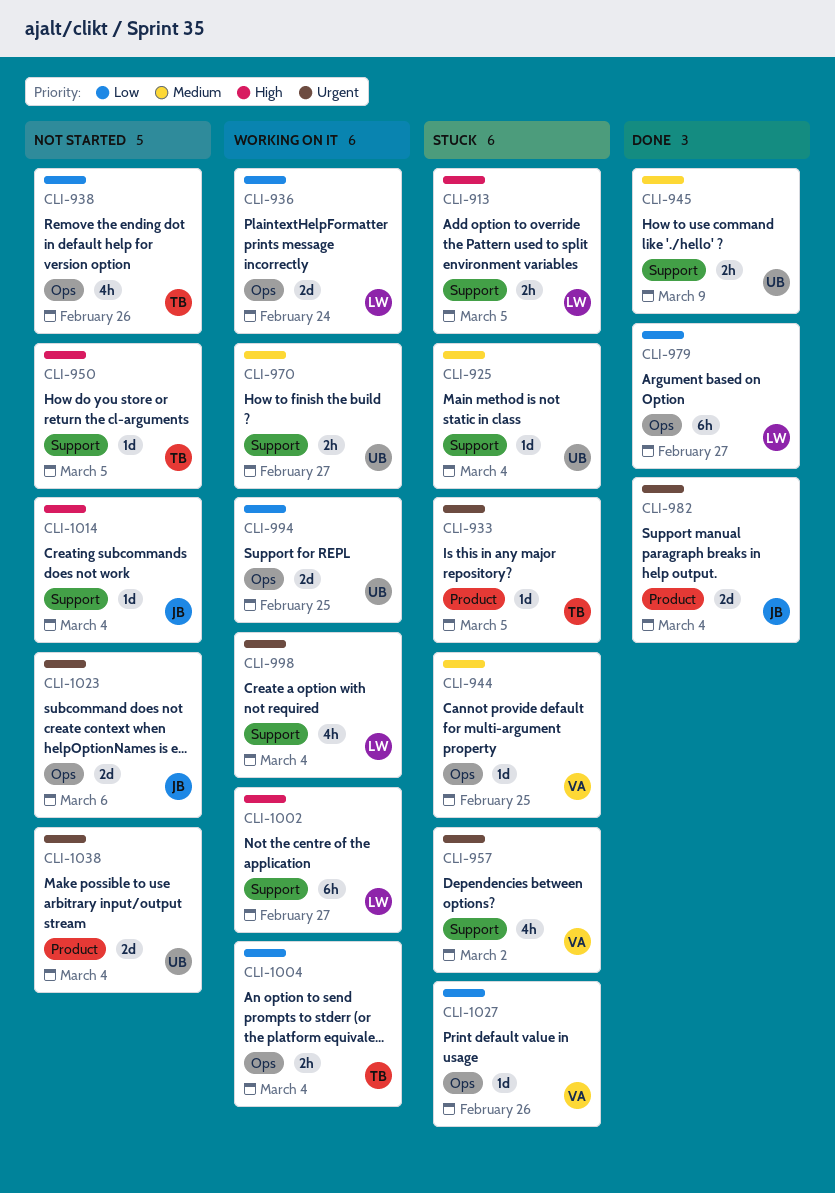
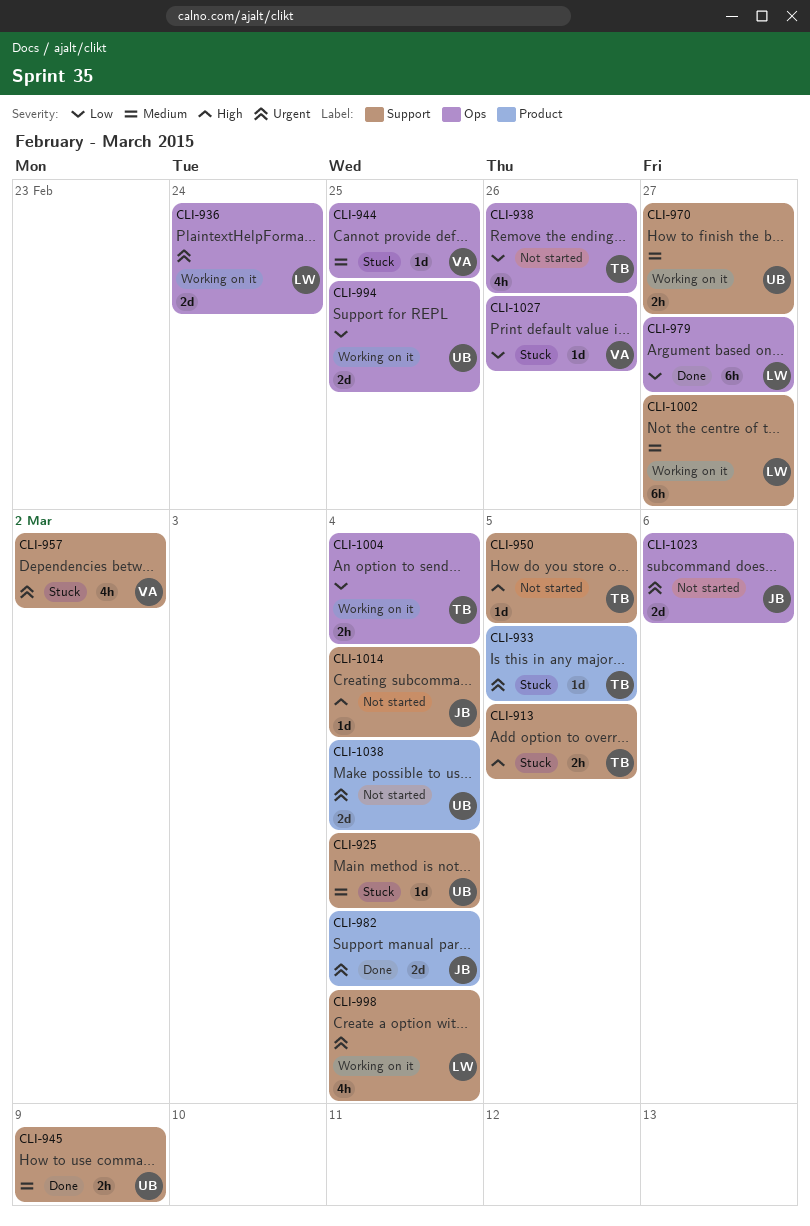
CLI-913, owner: LW -> TB
CLI-936, priority: Low -> Urgent
CLI-1002, priority: High -> Medium

